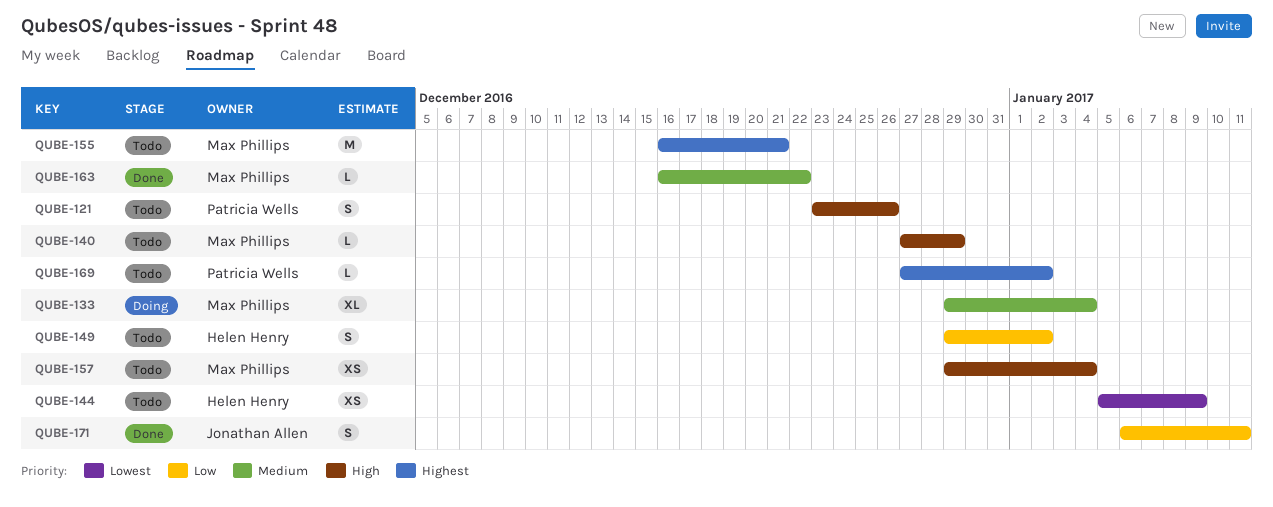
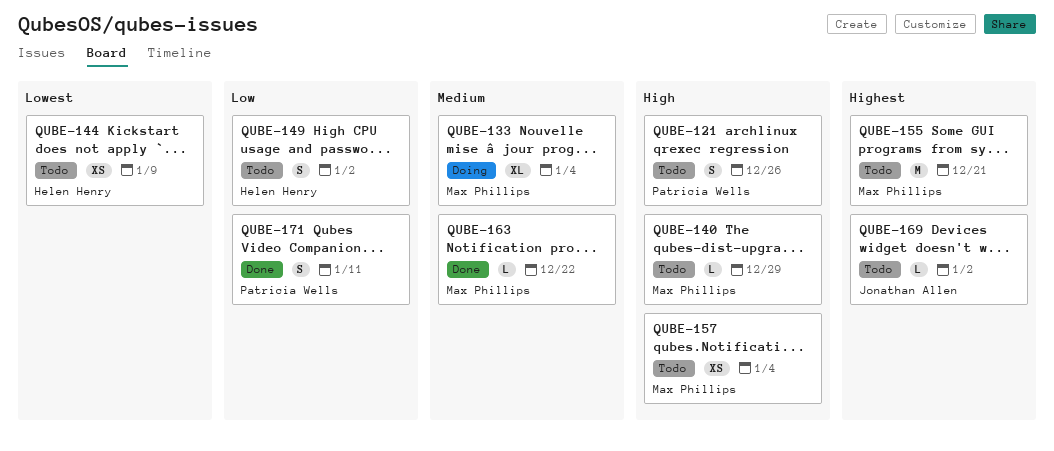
QUBE-169, owner: Patricia Wells -> Jonathan Allen
QUBE-171, owner: Jonathan Allen -> Patricia Wells

